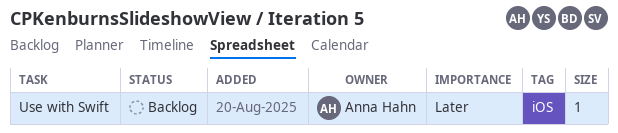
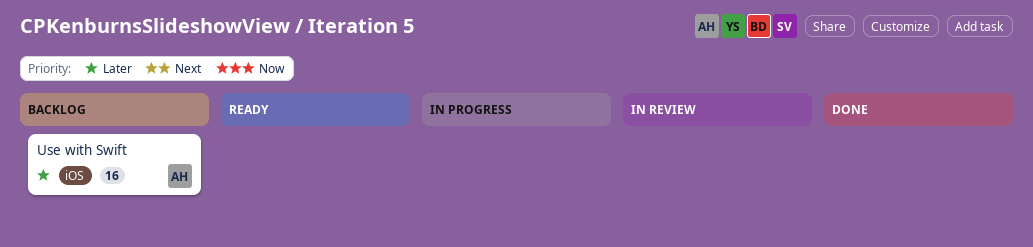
Use with Swift, estimate: 1 -> 16

